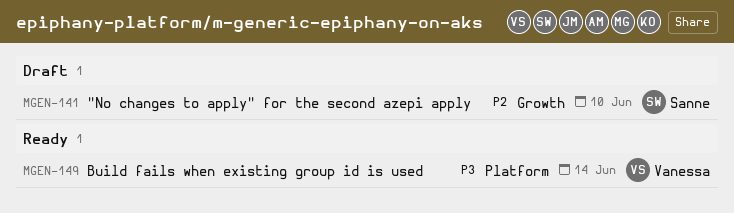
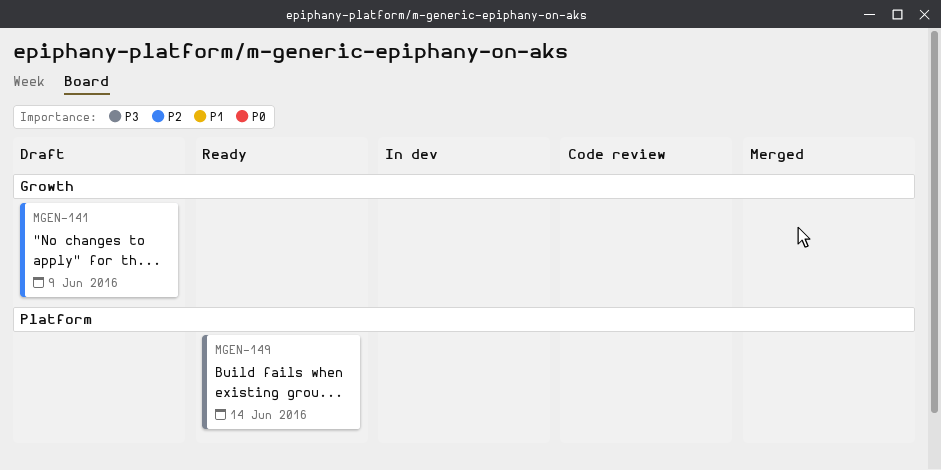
MGEN-141, due: Jun 10 -> Jun 9

